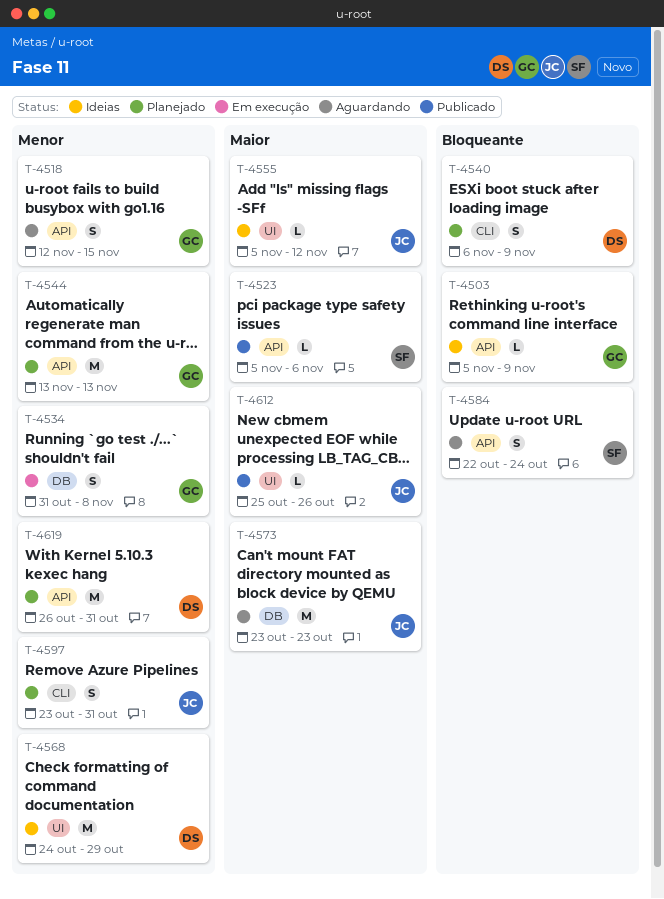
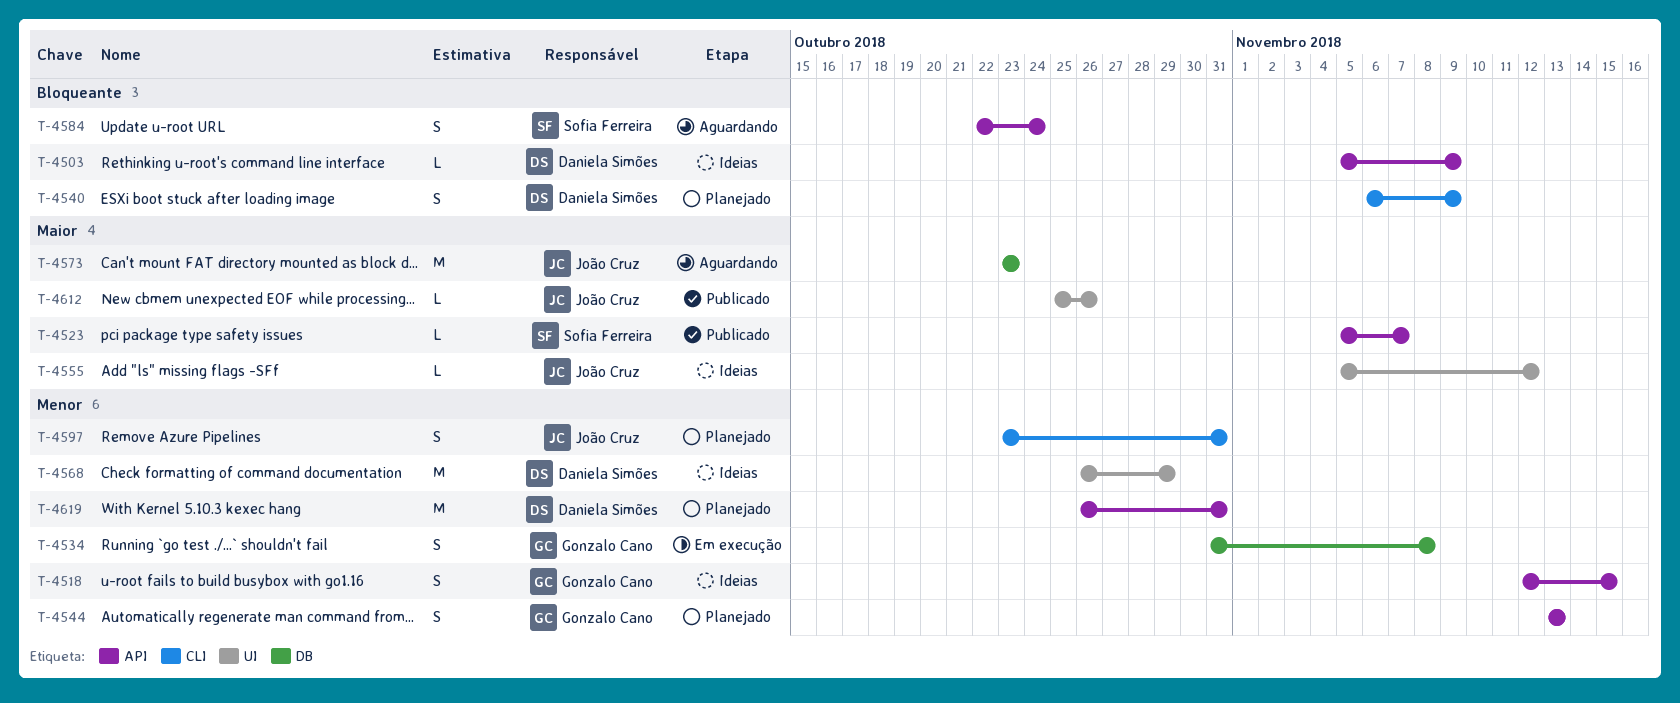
T-4503, owner: Gonzalo Cano -> Daniela Simões
T-4518, status: Aguardando -> Ideias
T-4523, due: Nov 6 -> Nov 7
T-4544, estimate: M -> S
T-4568, start: Oct 24 -> Oct 26

